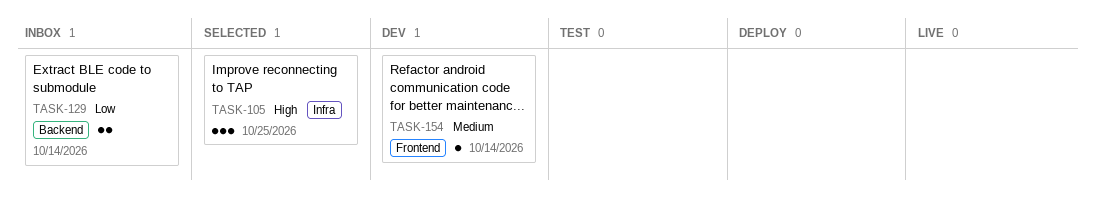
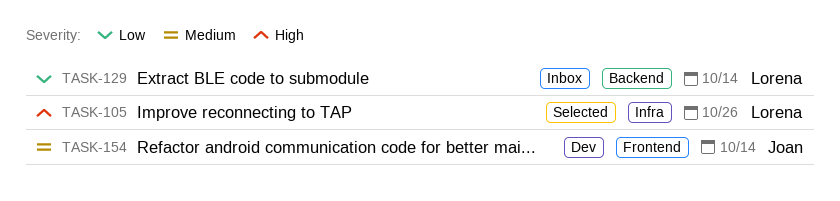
TASK-105, due: Oct 25 -> Oct 26

